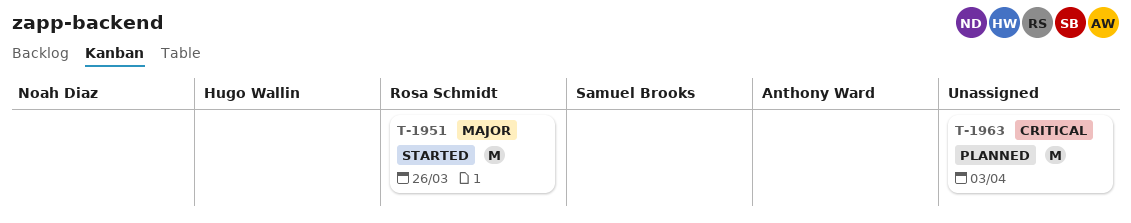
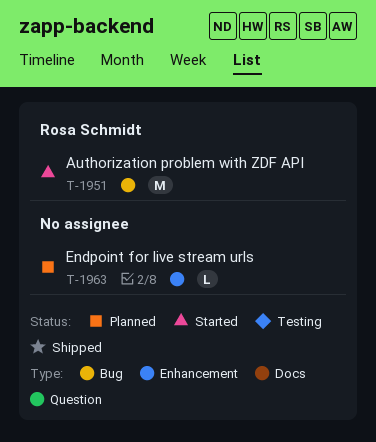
T-1963, estimate: M -> L

